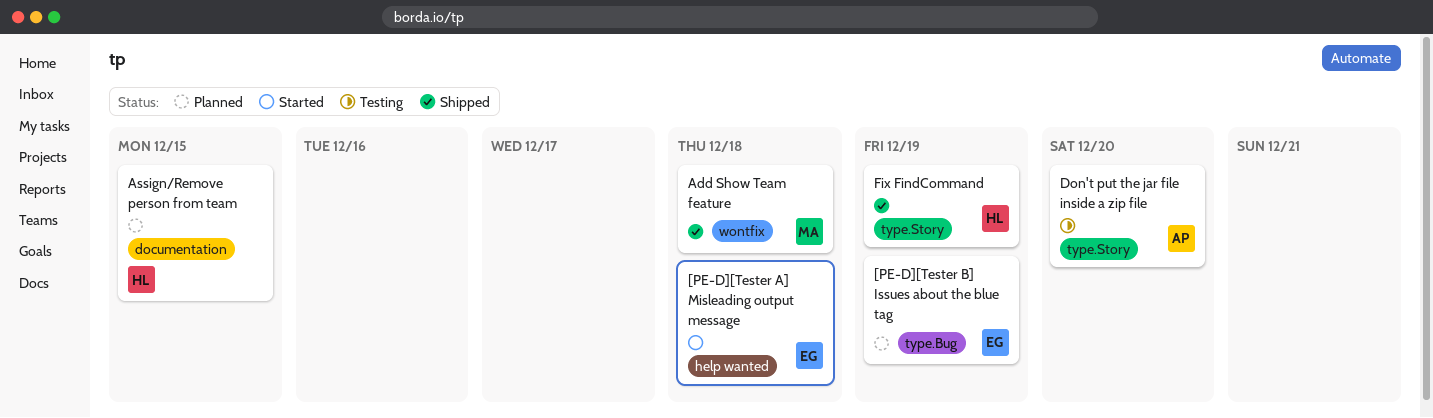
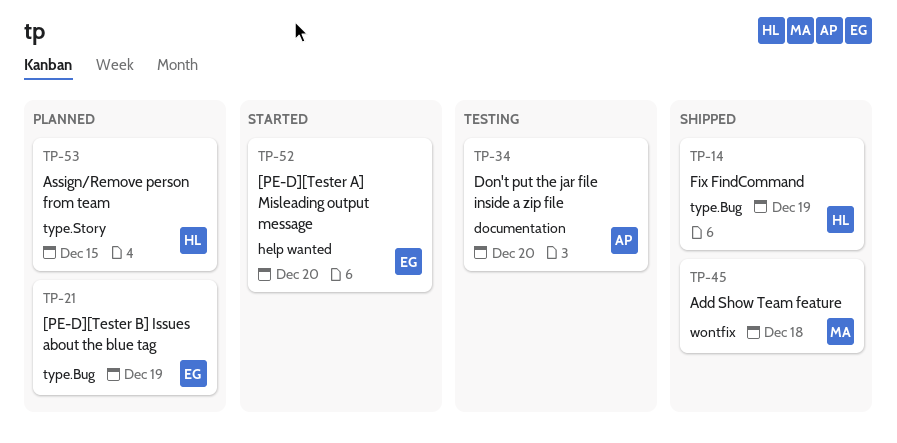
[PE-D][Tester A] Misleading output message, due: Dec 18 -> Dec 20
Assign/Remove person from team, label: documentation -> type.Story
Don't put the jar file inside a zip file, label: type.Story -> documentation
Fix FindCommand, label: type.Story -> type.Bug

